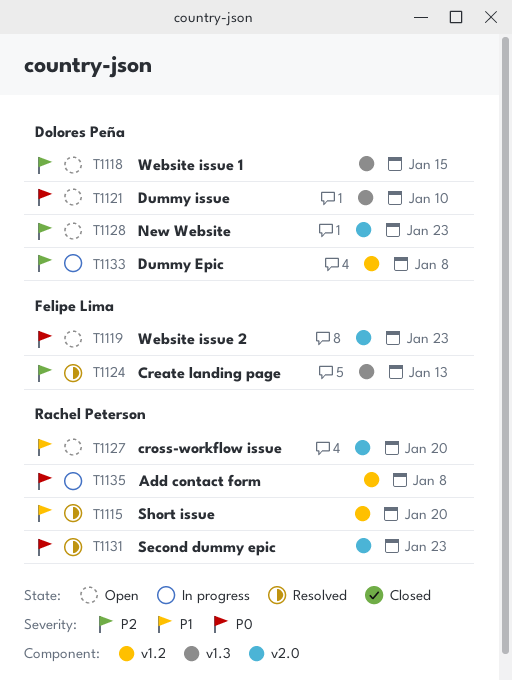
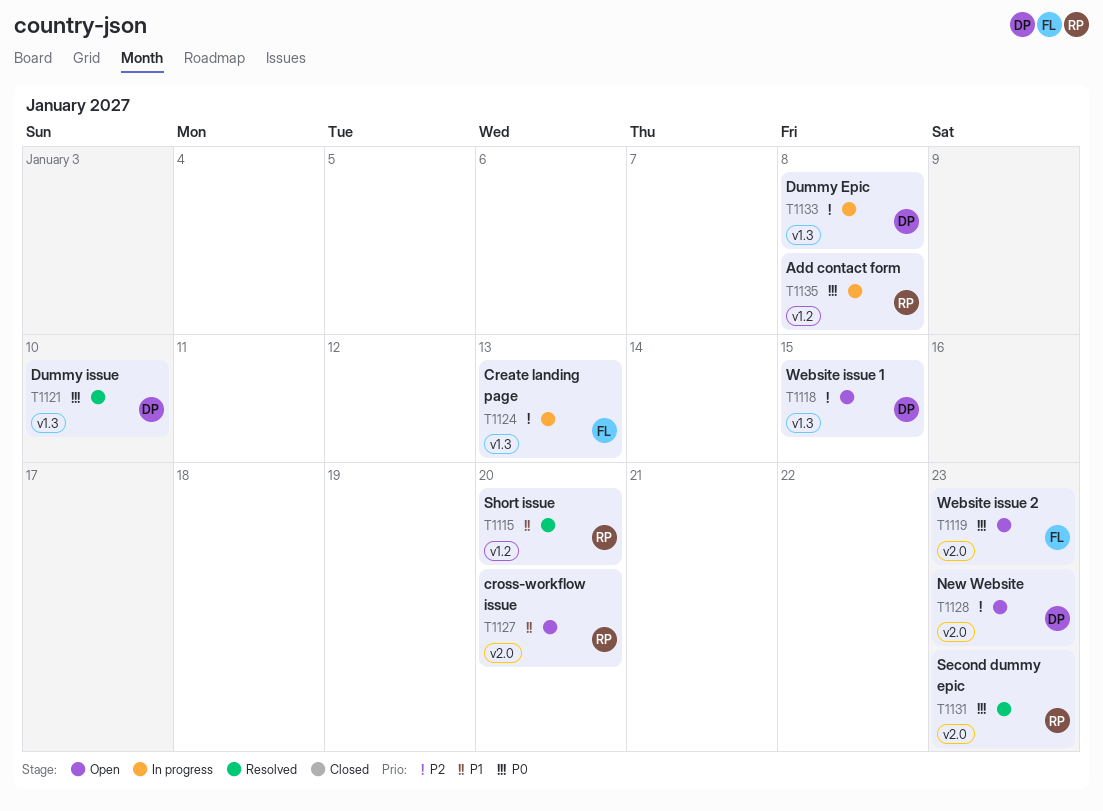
T1121, status: Open -> Resolved
T1124, status: Resolved -> In progress
T1133, label: v1.2 -> v1.3

